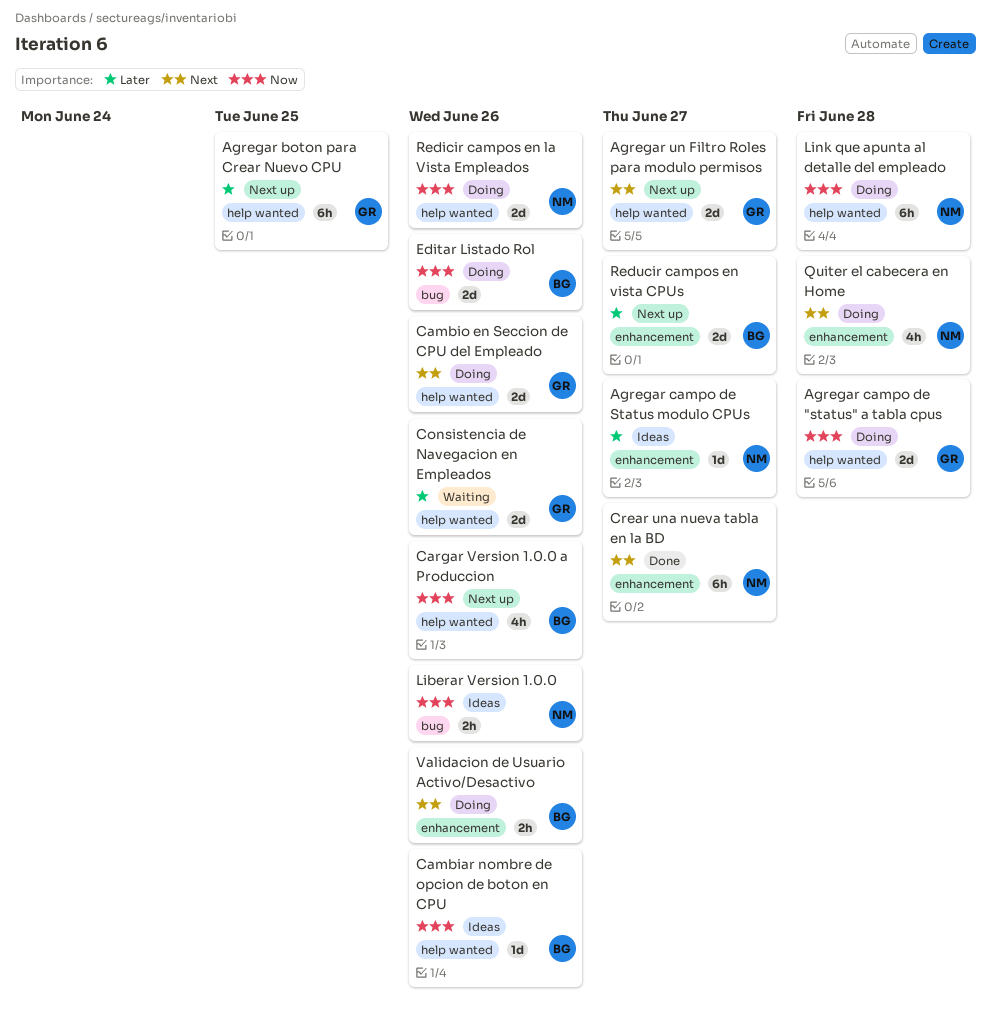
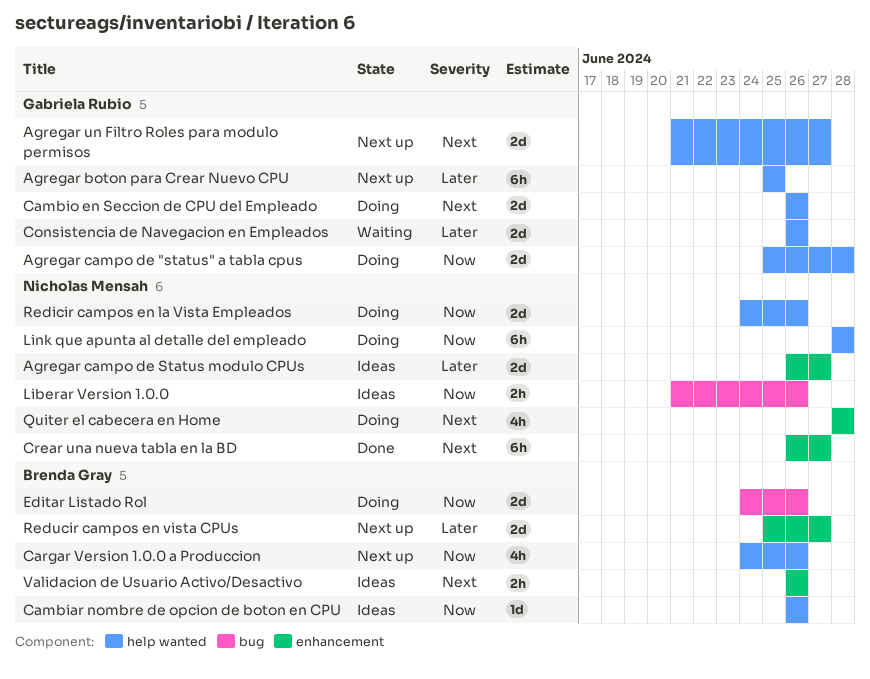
Agregar campo de Status modulo CPUs, estimate: 1d -> 2d
Validacion de Usuario Activo/Desactivo, status: Doing -> Ideas

